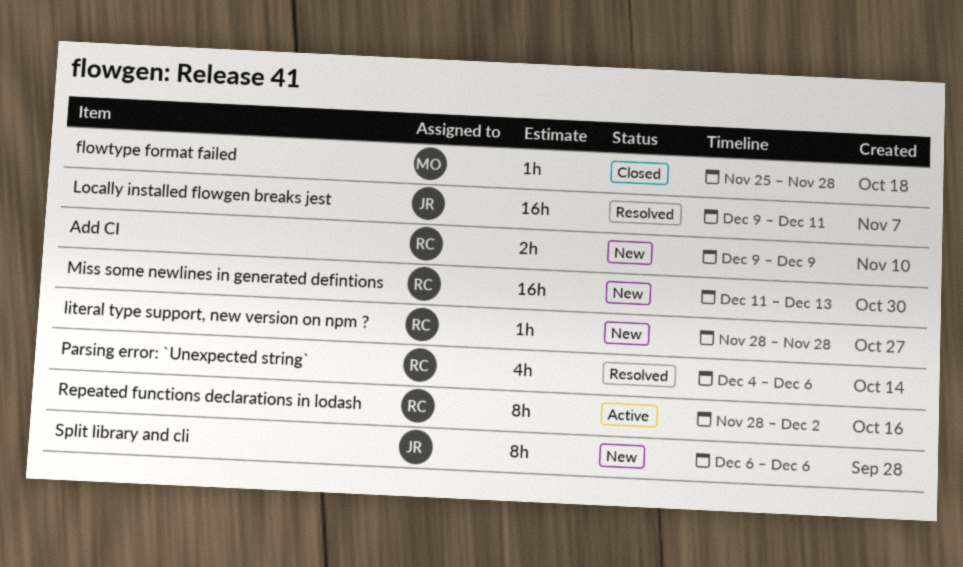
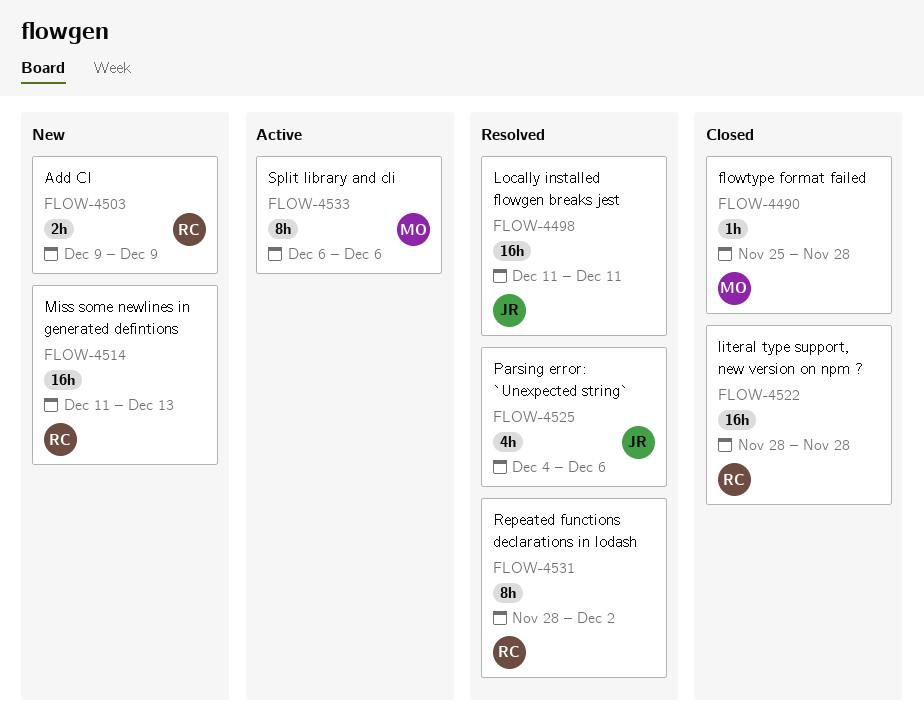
literal type support, new version on npm ?, status: New -> Closed
literal type support, new version on npm ?, estimate: 1h -> 16h
Locally installed flowgen breaks jest, start: Dec 9 -> Dec 11
Parsing error: `Unexpected string`, owner: RC -> JR
Repeated functions declarations in lodash, status: Active -> Resolved
Split library and cli, status: New -> Active
Split library and cli, owner: JR -> MO

